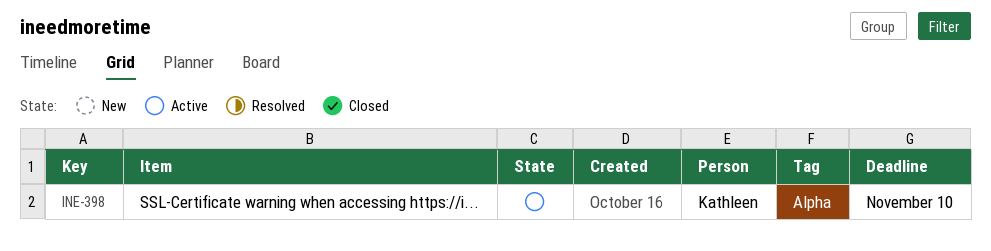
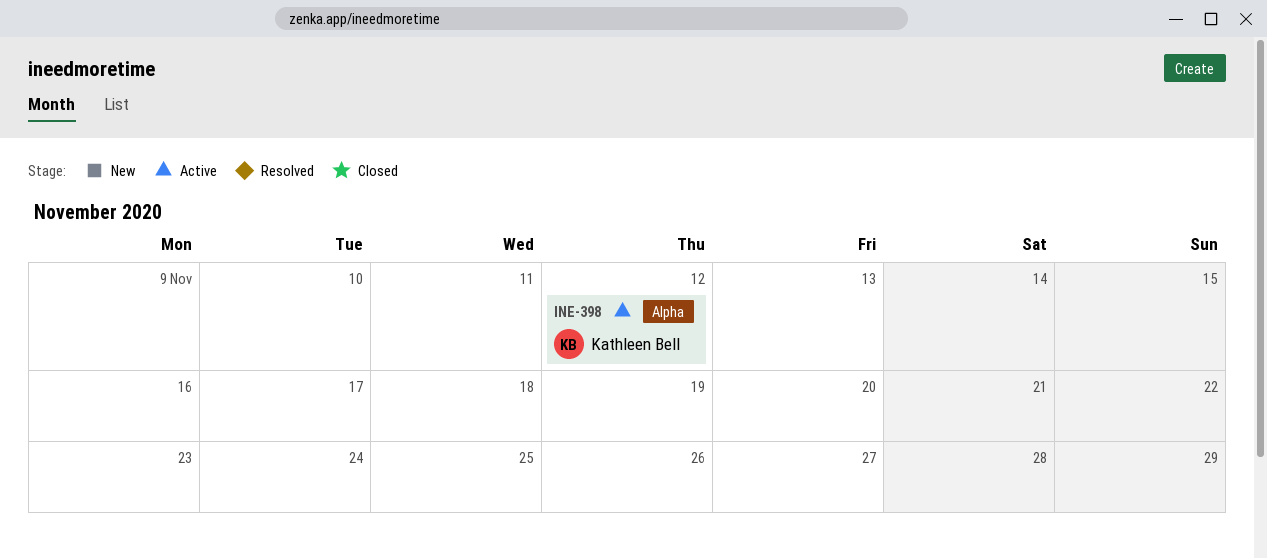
INE-398, due: Nov 10 -> Nov 12

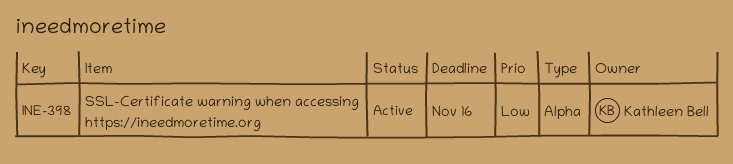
INE-398, due: Nov 12 -> Nov 16

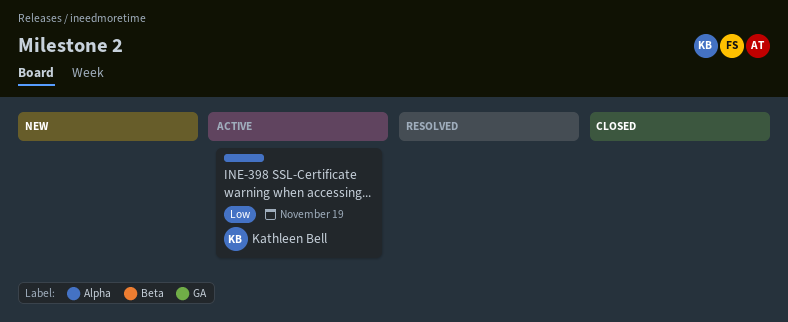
INE-398, due: Nov 16 -> Nov 19

